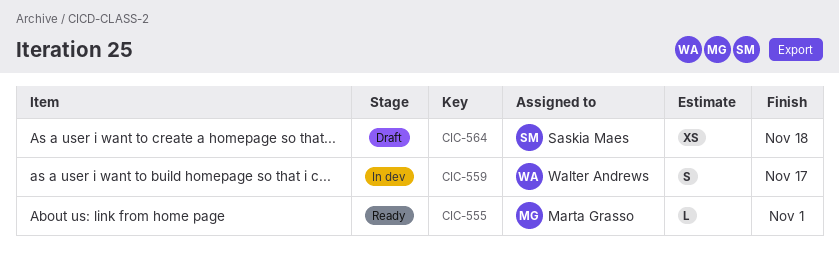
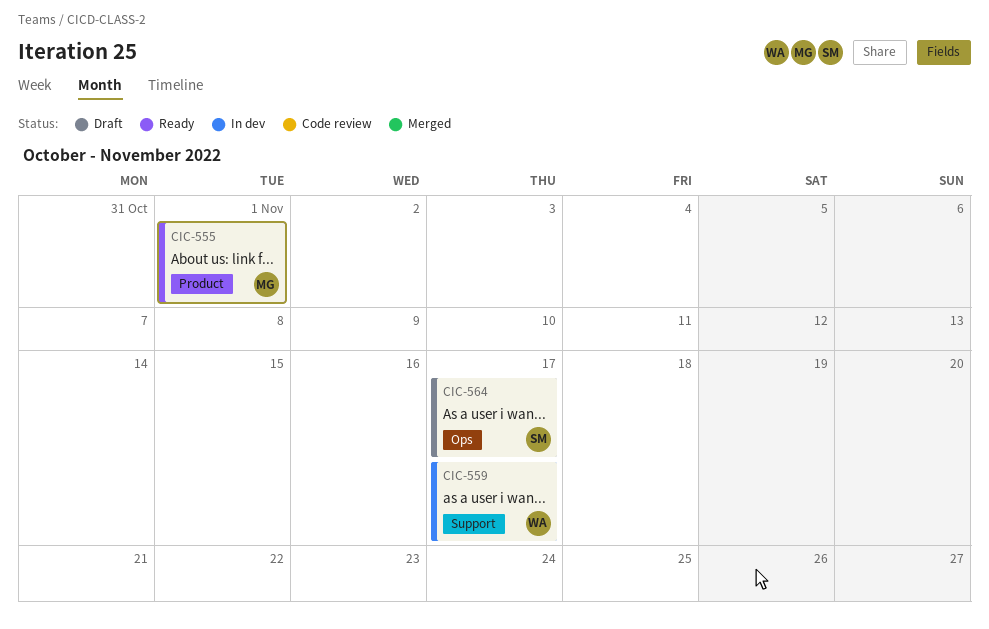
CIC-564, due: Nov 18 -> Nov 17

